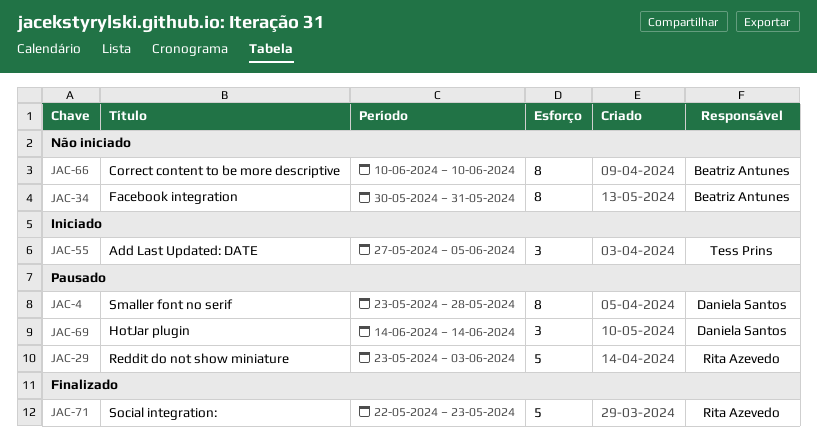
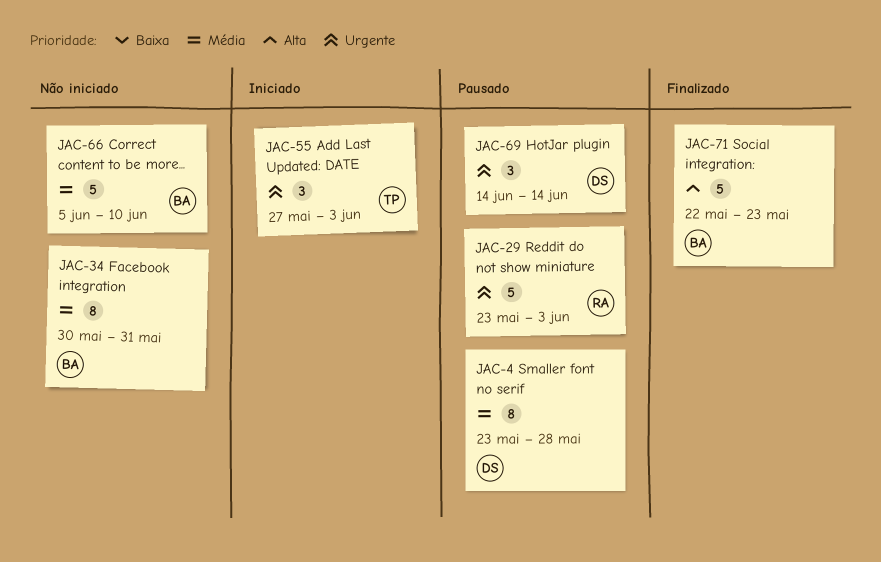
JAC-55, due: Jun 5 -> Jun 3
JAC-66, estimate: 8 -> 5
JAC-66, start: Jun 10 -> Jun 5
JAC-71, owner: Rita Azevedo -> Beatriz Antunes

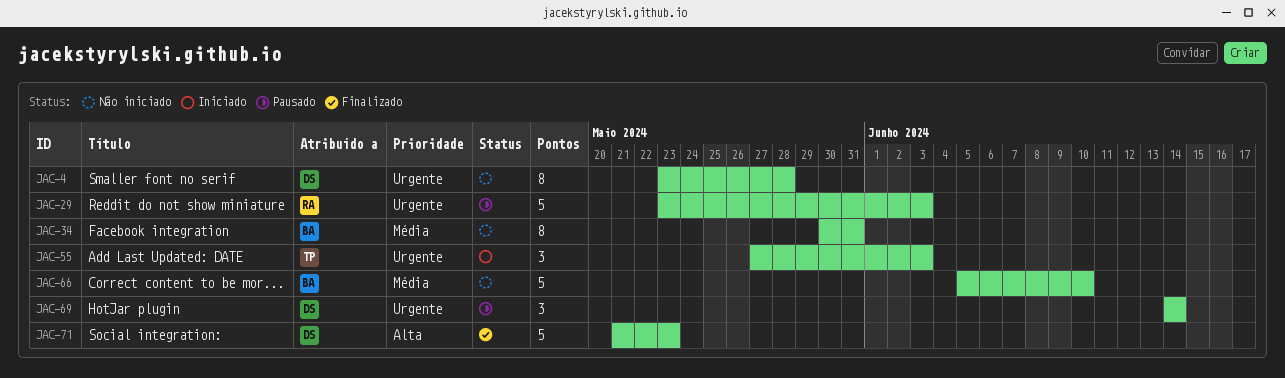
JAC-4, status: Pausado -> Não iniciado
JAC-4, priority: Média -> Urgente
JAC-71, owner: BA -> DS
JAC-71, start: May 22 -> May 21

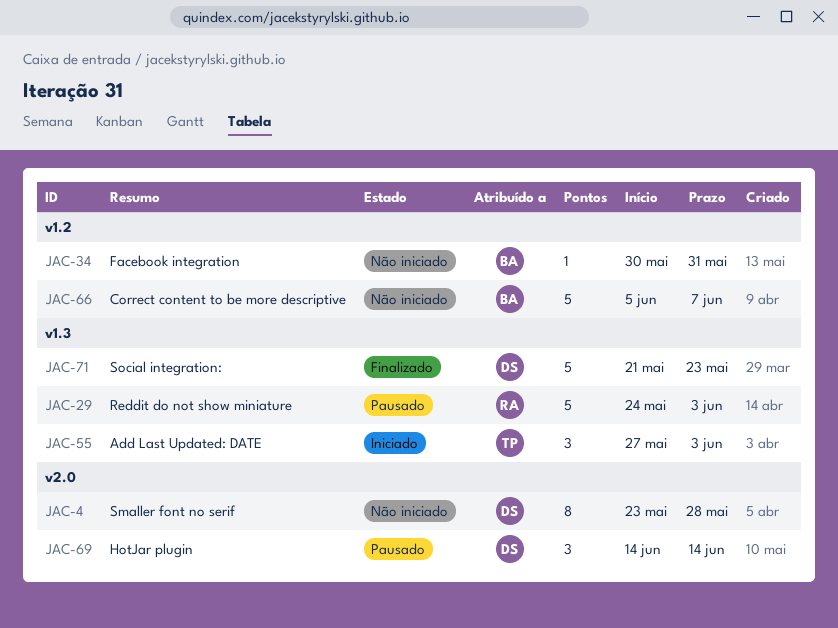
JAC-29, start: May 23 -> May 24
JAC-34, estimate: 8 -> 1
JAC-66, due: Jun 10 -> Jun 7

